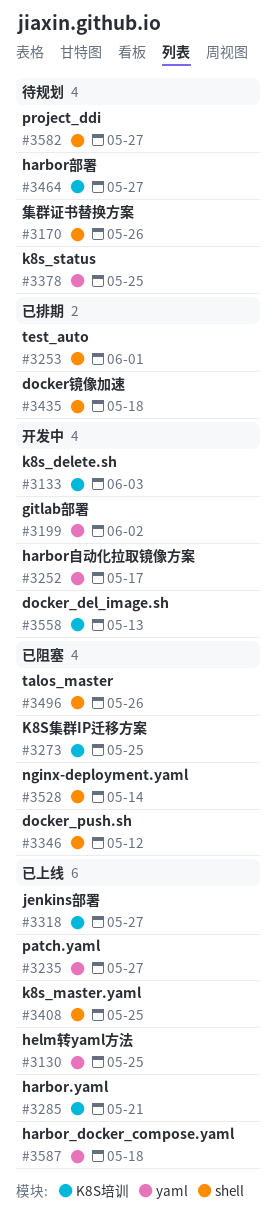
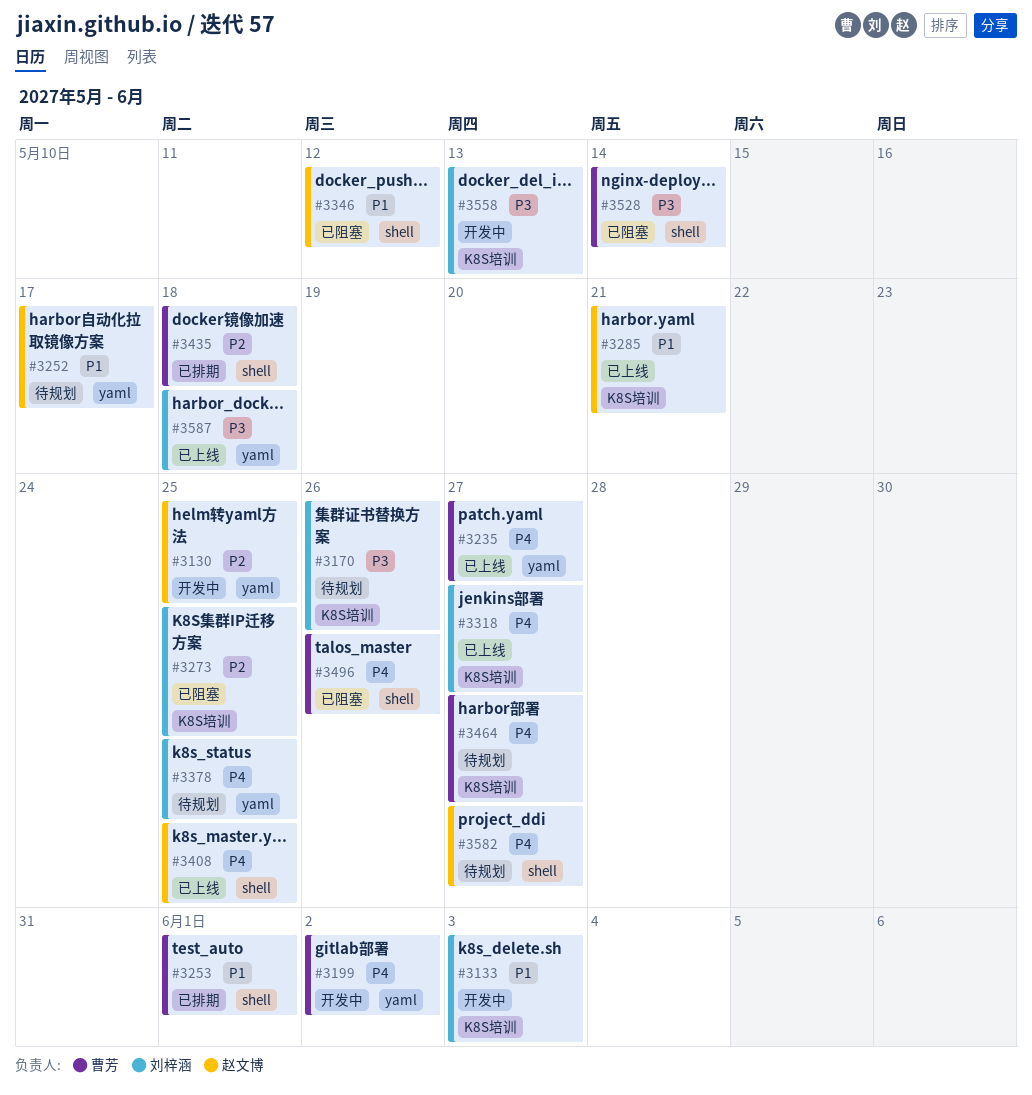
#3130, status: 已上线 -> 开发中
#3170, label: shell -> K8S培训
#3252, status: 开发中 -> 待规划

